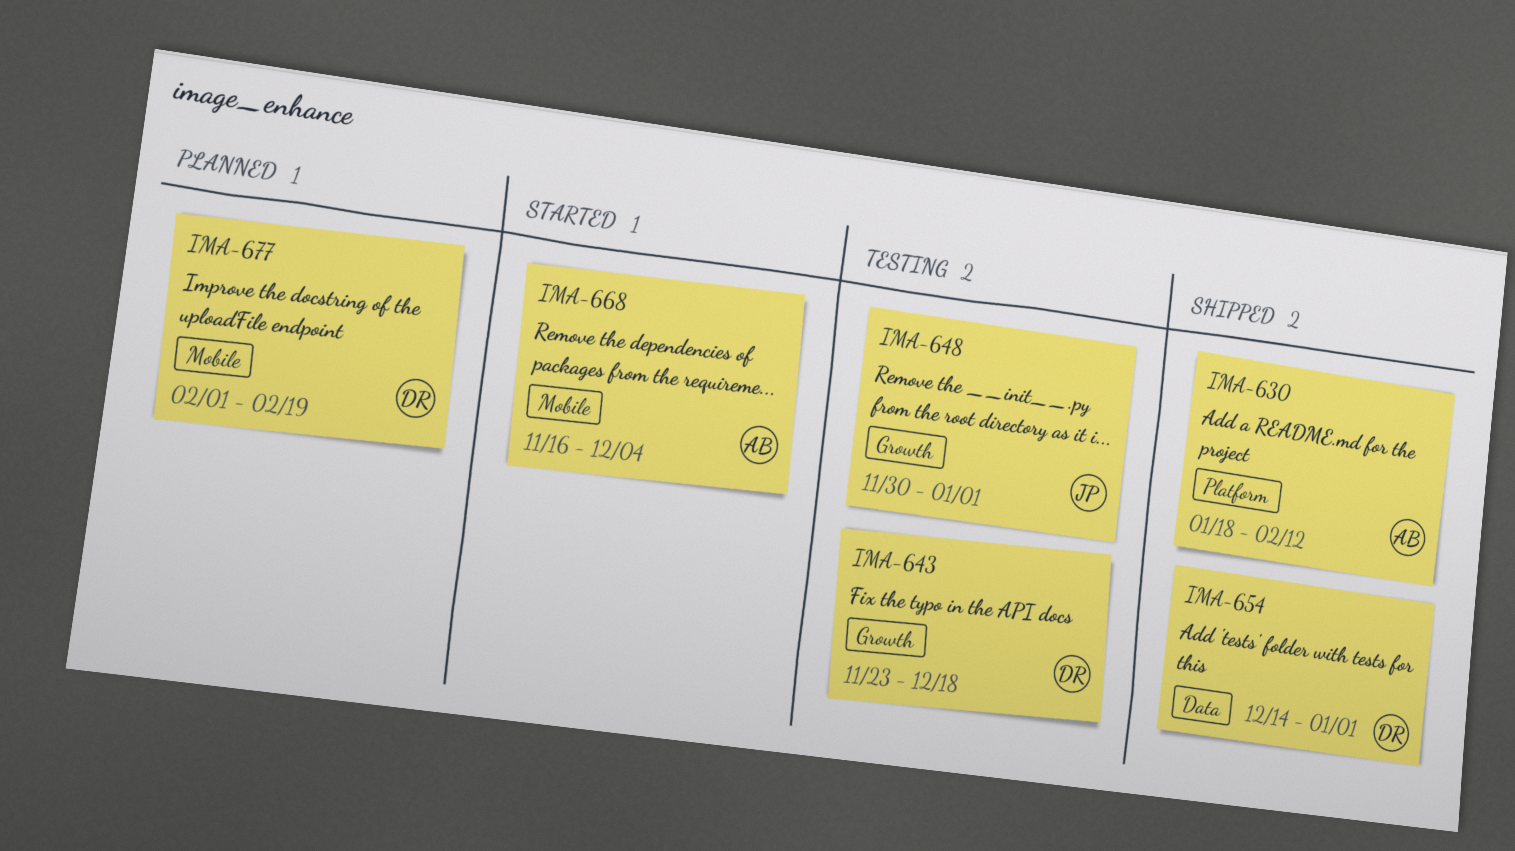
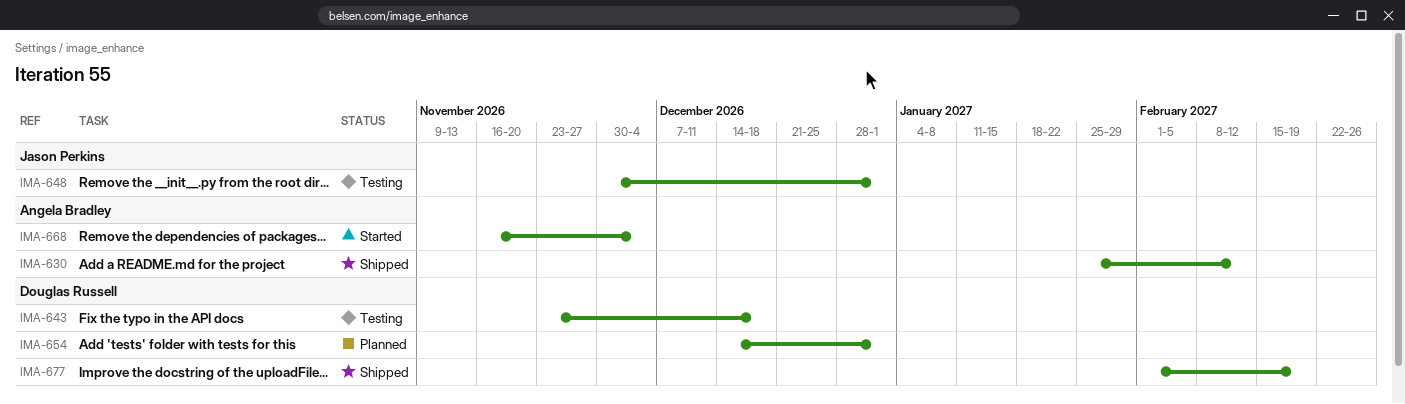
IMA-630, start: Jan 18 -> Jan 25
IMA-654, status: Shipped -> Planned
IMA-677, status: Planned -> Shipped

